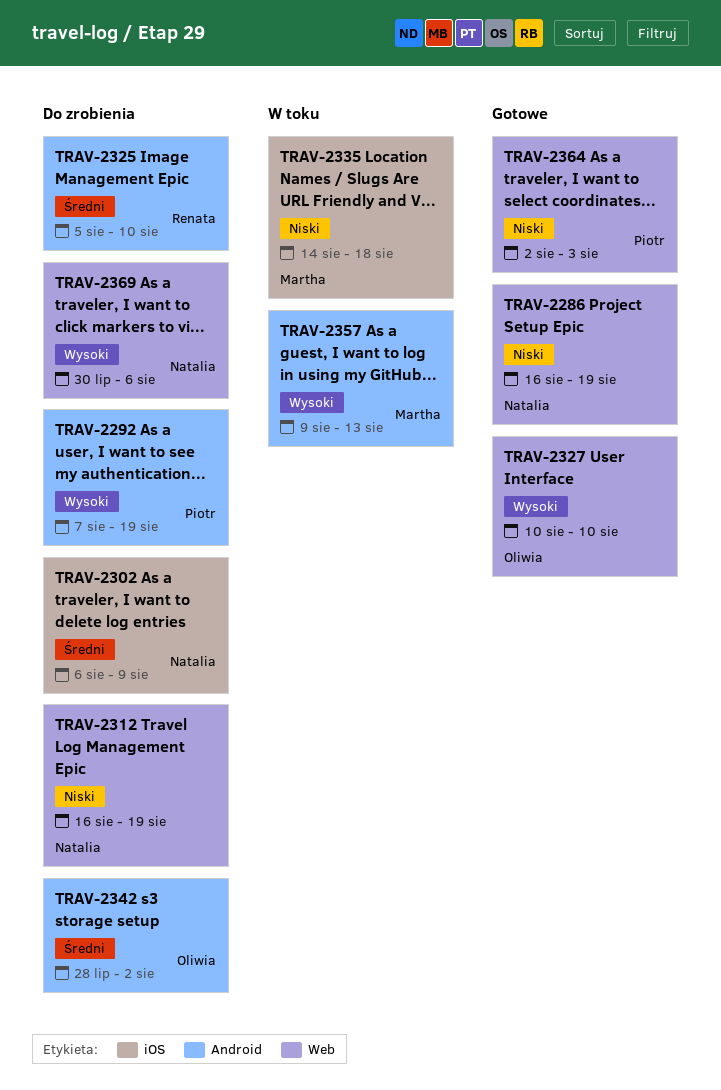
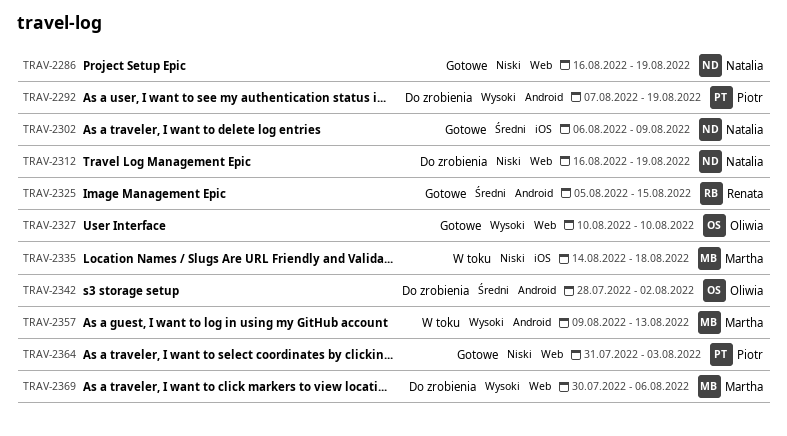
TRAV-2302, status: Do zrobienia -> Gotowe
TRAV-2325, status: Do zrobienia -> Gotowe
TRAV-2325, due: Aug 10 -> Aug 15
TRAV-2364, start: Aug 2 -> Jul 31
TRAV-2369, owner: Natalia -> Martha

